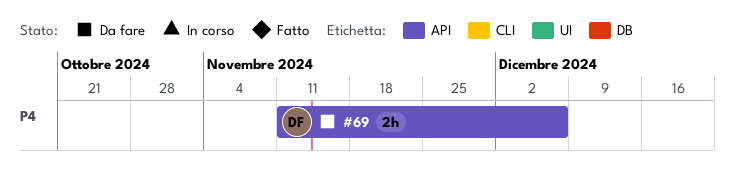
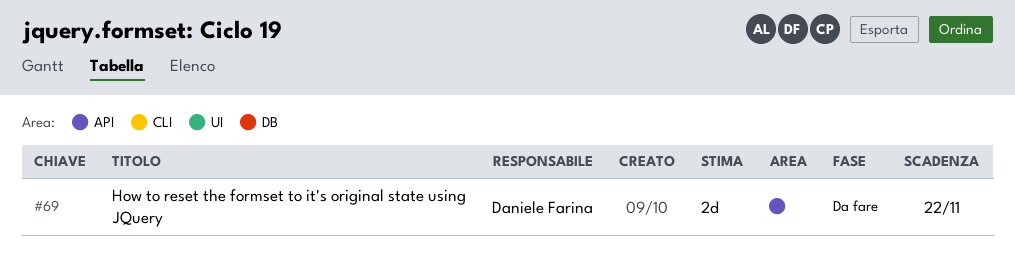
#69, estimate: 2h -> 2d
#69, due: Dec 6 -> Nov 22

